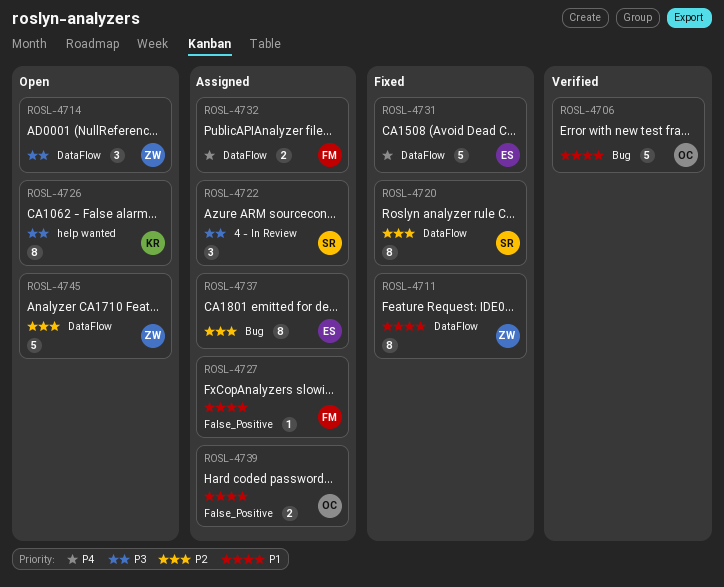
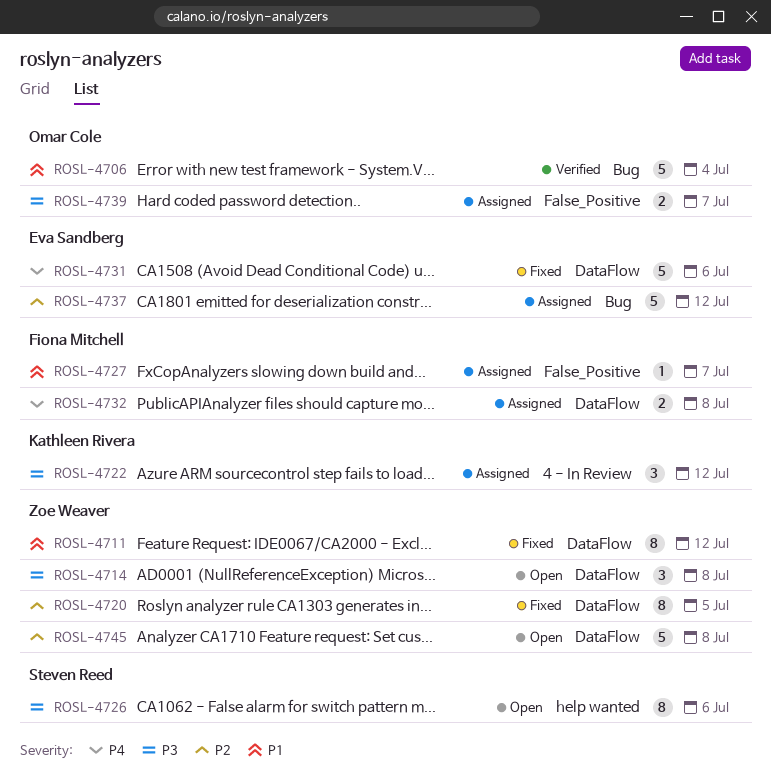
ROSL-4720, owner: Steven Reed -> Zoe Weaver
ROSL-4722, owner: Steven Reed -> Kathleen Rivera
ROSL-4726, owner: Kathleen Rivera -> Steven Reed
ROSL-4737, estimate: 8 -> 5
ROSL-4739, priority: P1 -> P3

